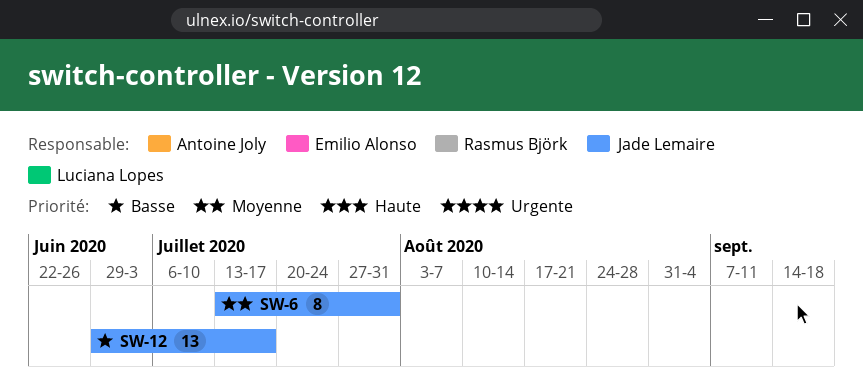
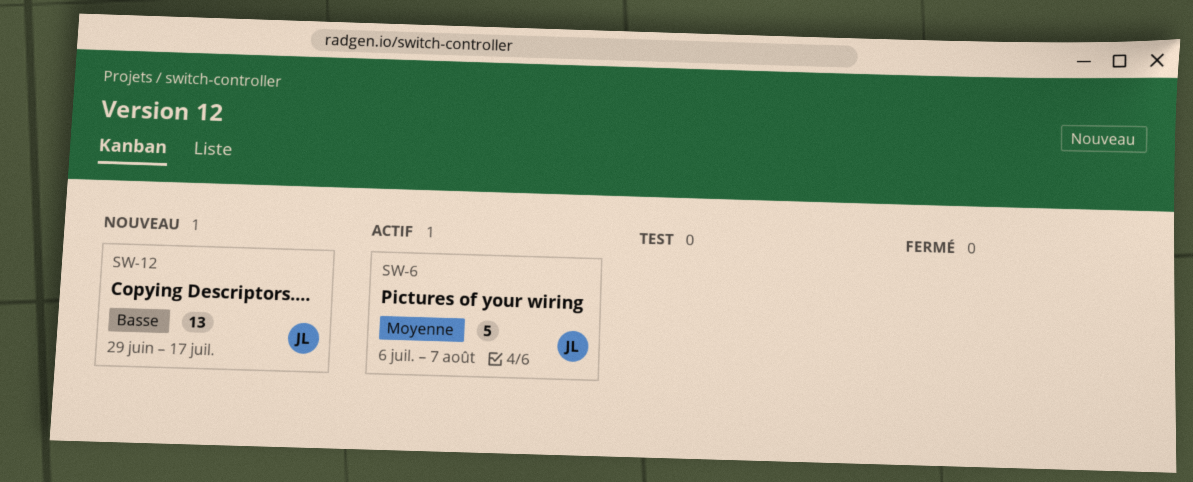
SW-6, estimate: 8 -> 5
SW-6, start: Jul 13 -> Jul 6
SW-6, due: Jul 31 -> Aug 7

